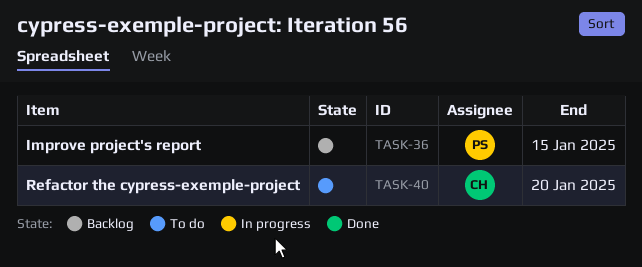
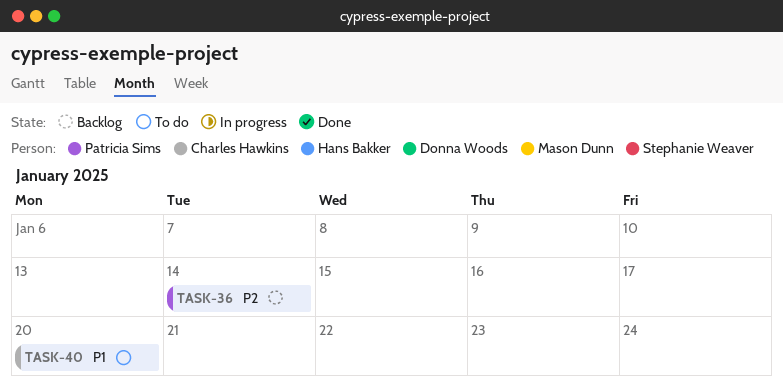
TASK-36, due: Jan 15 -> Jan 14

